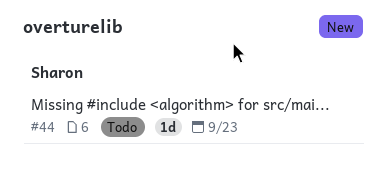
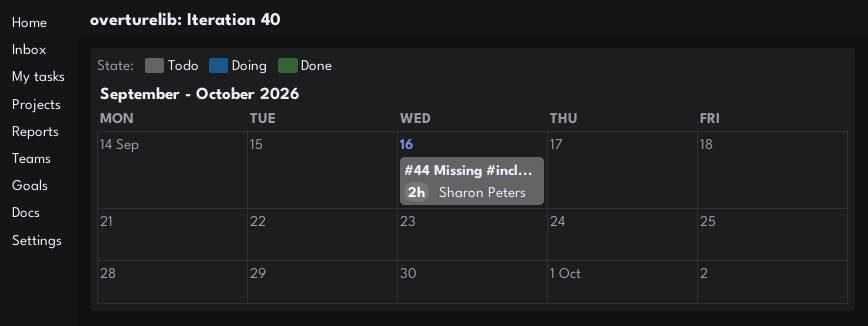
#44, estimate: 1d -> 2h
#44, due: Sep 23 -> Sep 16

